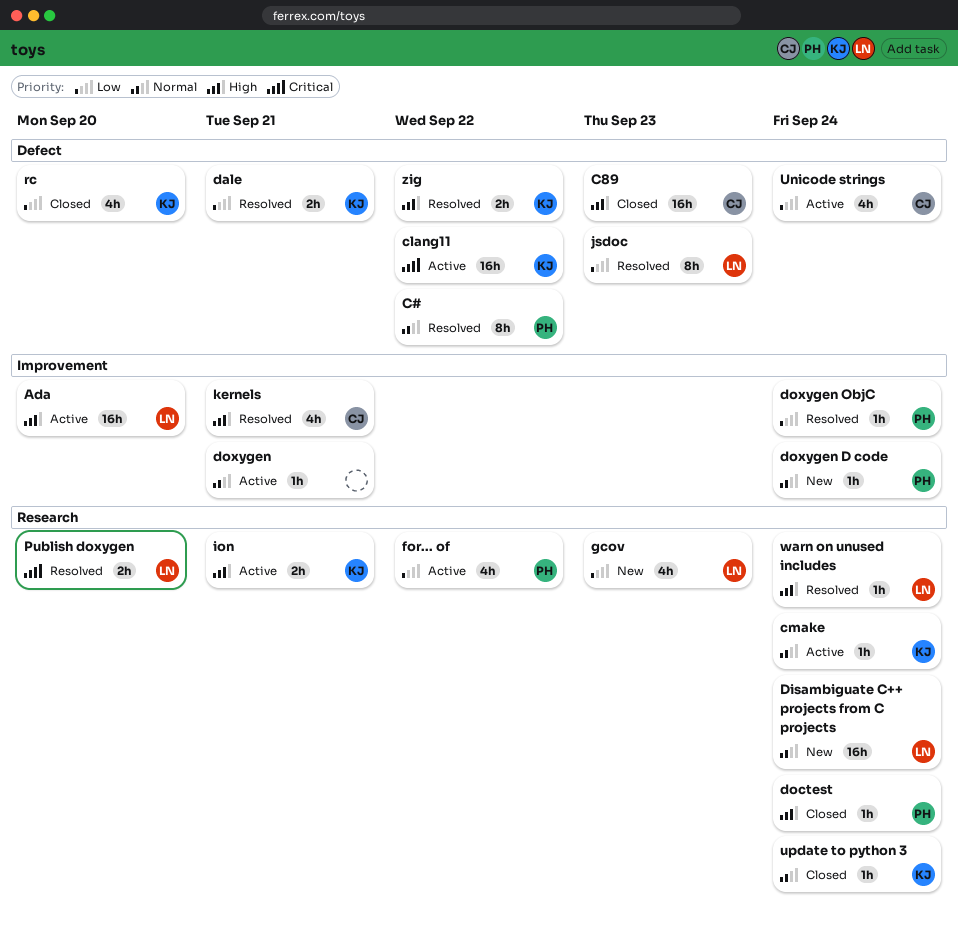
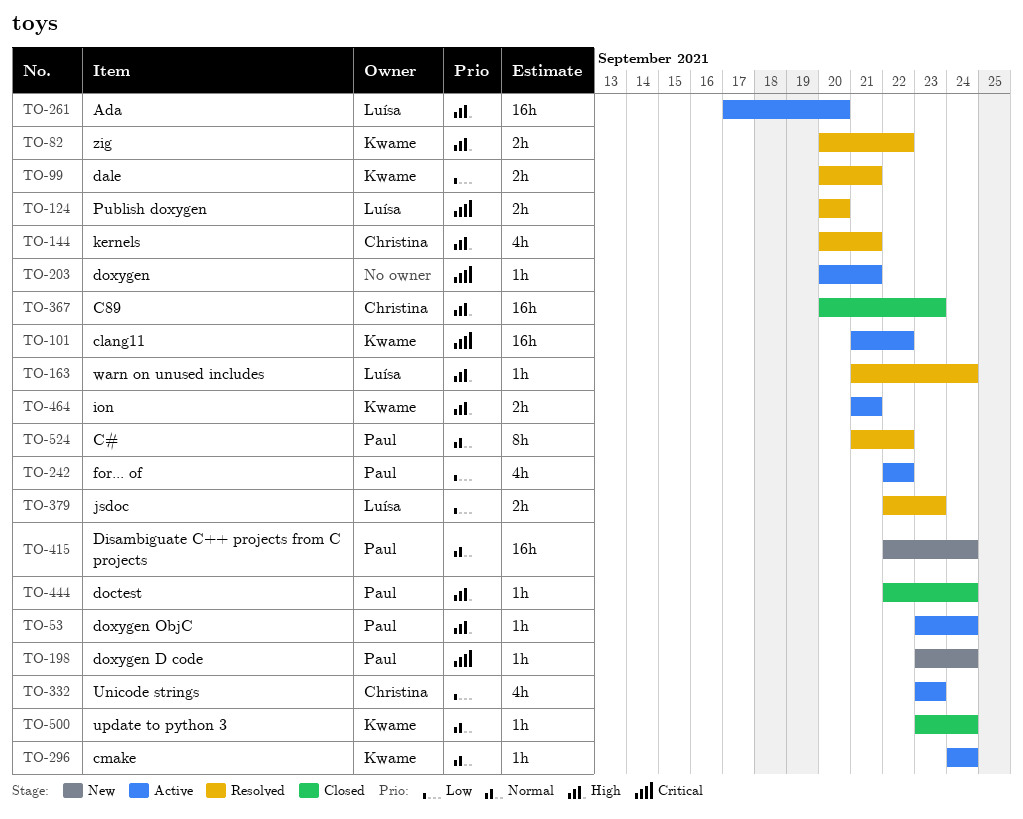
Disambiguate C++ projects from C projects, owner: Luísa -> Paul
doxygen, priority: Normal -> Critical
doxygen D code, priority: Normal -> Critical
doxygen ObjC, status: Resolved -> Active
doxygen ObjC, priority: Low -> High
gcov: present -> none
jsdoc, estimate: 8h -> 2h
rc: present -> none
Unicode strings, due: Sep 24 -> Sep 23

